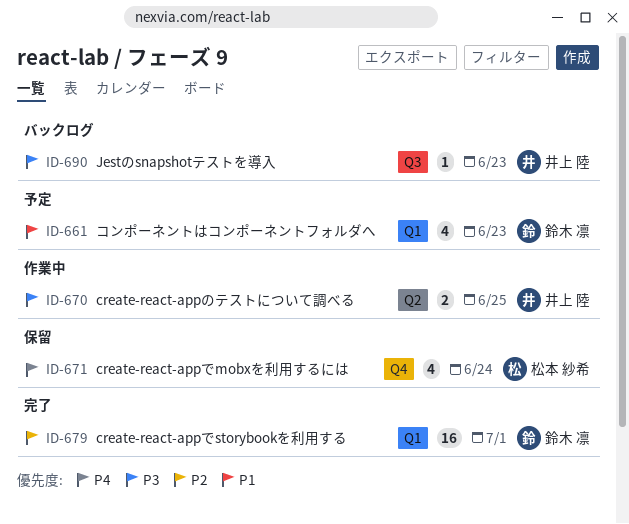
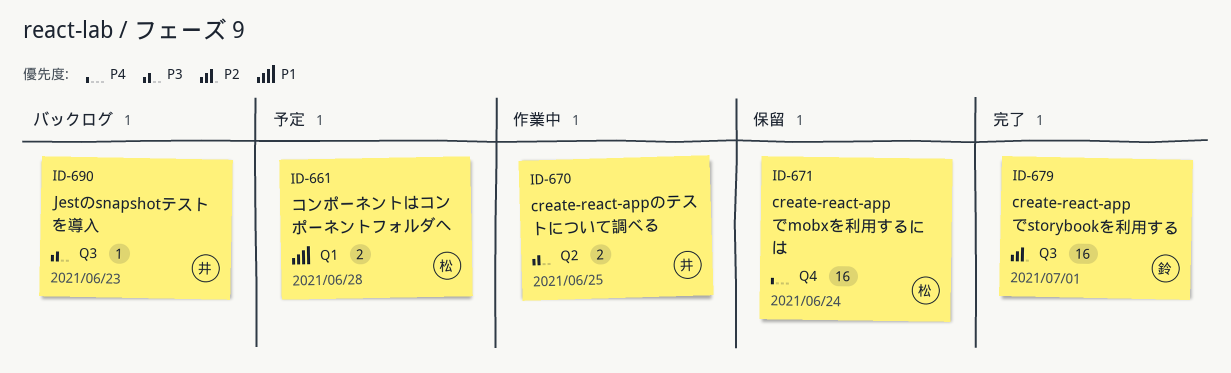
ID-661, owner: 鈴木 凛 -> 松本 紗希
ID-661, estimate: 4 -> 2
ID-661, due: Jun 23 -> Jun 28
ID-671, estimate: 4 -> 16
ID-679, label: Q1 -> Q3

